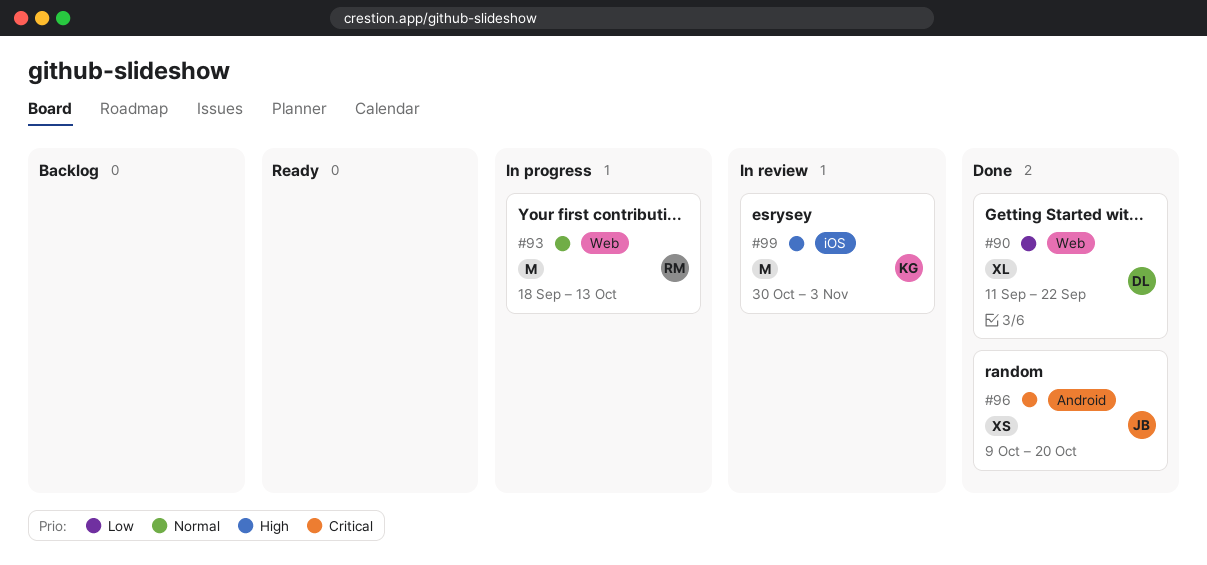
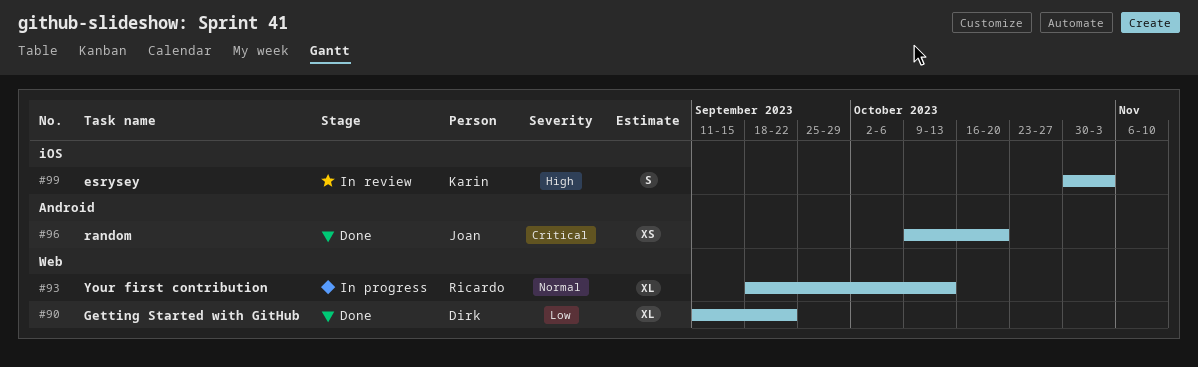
#93, estimate: M -> XL
#99, estimate: M -> S

